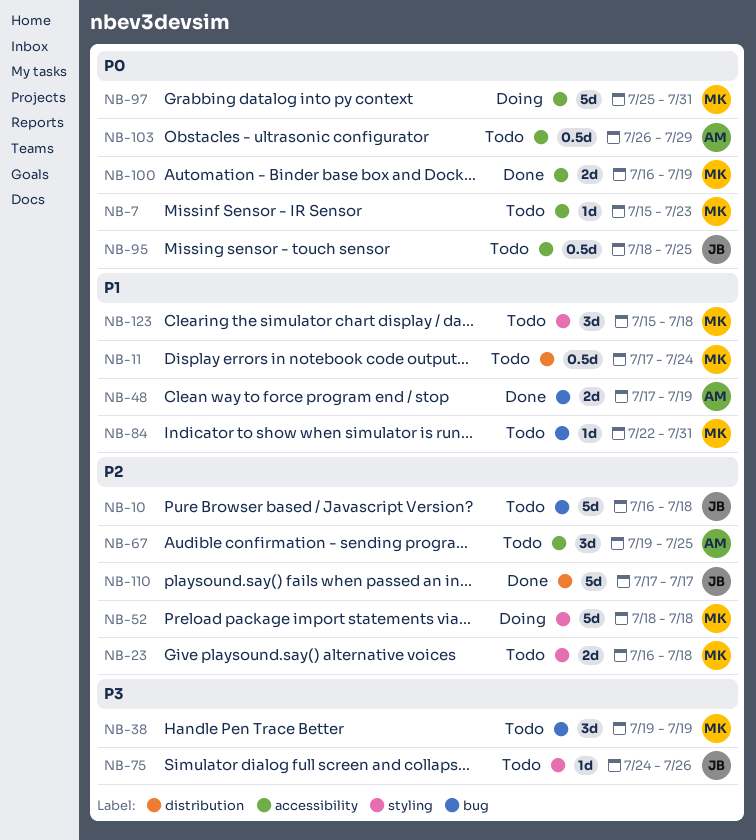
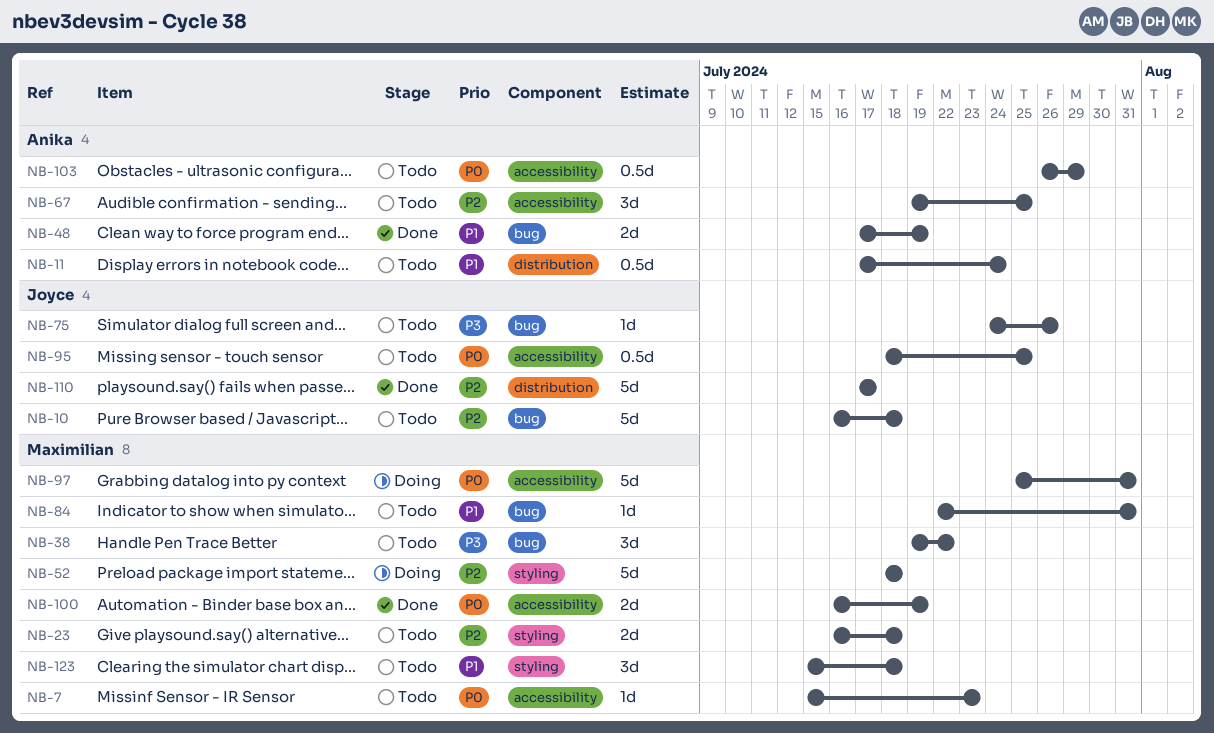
NB-11, owner: Maximilian -> Anika
NB-38, due: Jul 19 -> Jul 22
NB-75, label: styling -> bug

